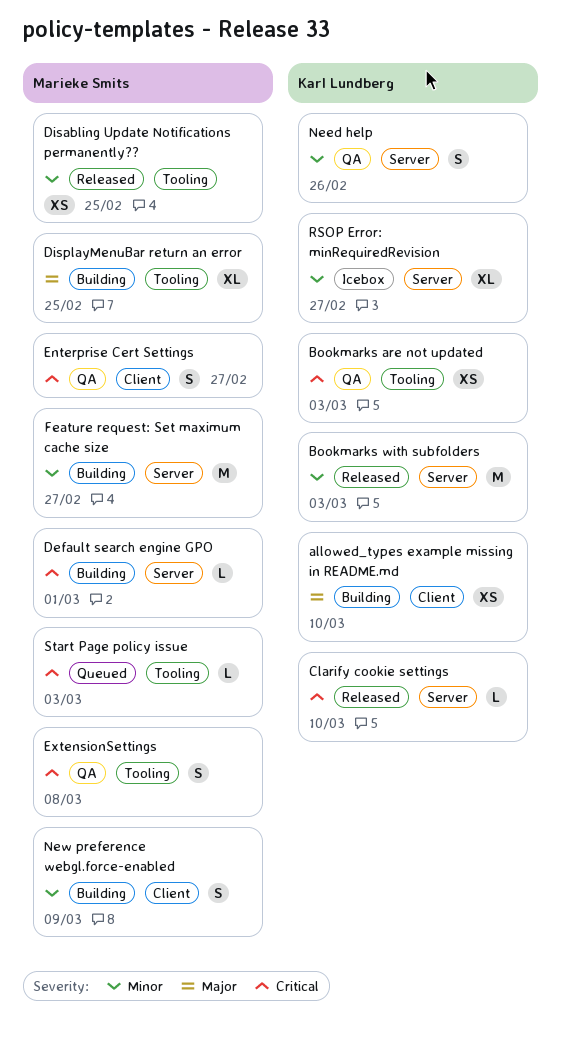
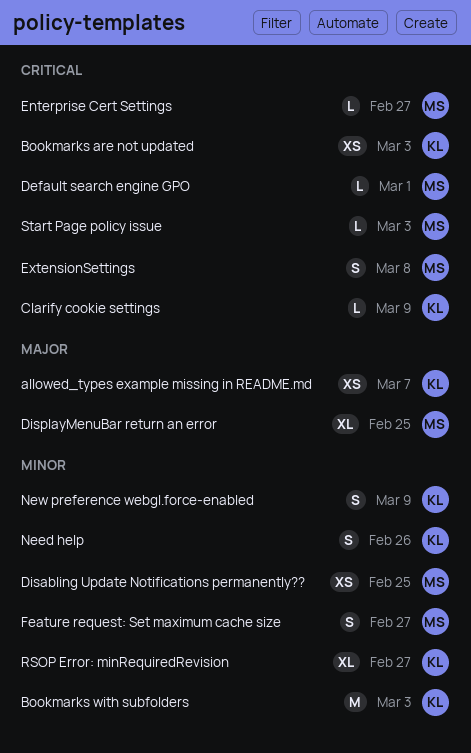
allowed_types example missing in README.md, due: Mar 10 -> Mar 7
Clarify cookie settings, due: Mar 10 -> Mar 9
Enterprise Cert Settings, estimate: S -> L
Feature request: Set maximum cache size, estimate: M -> S
New preference webgl.force-enabled, owner: Marieke Smits -> Karl Lundberg

